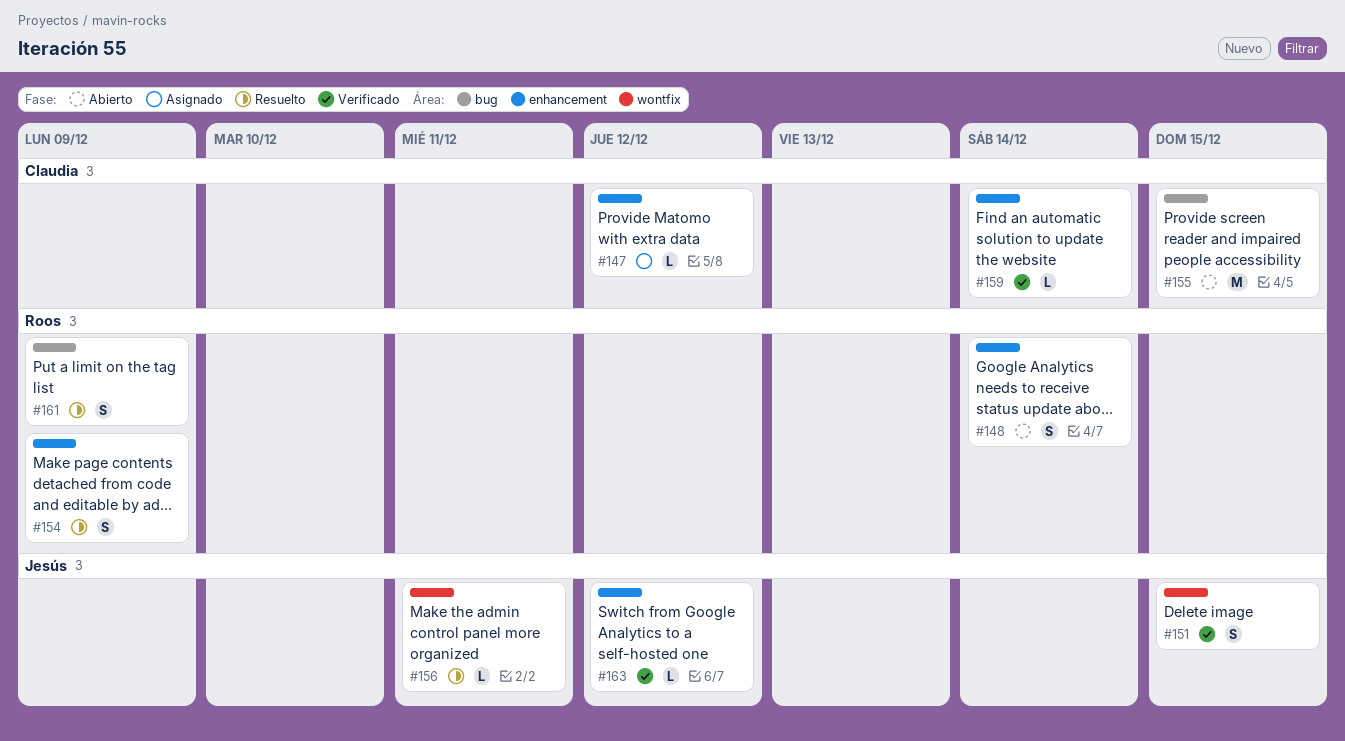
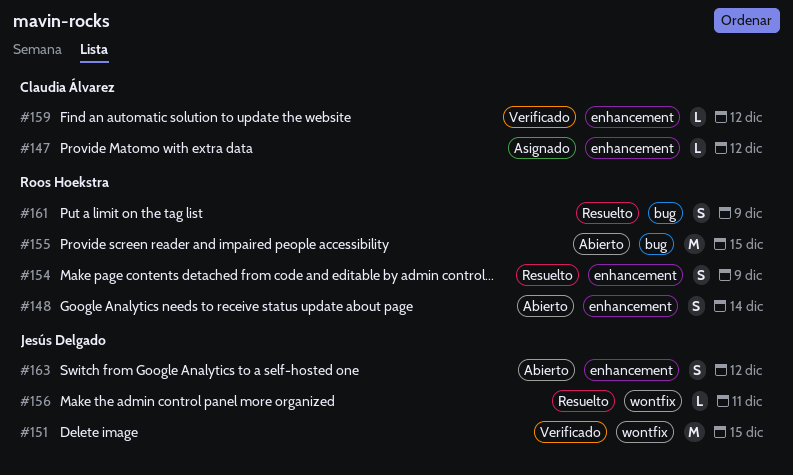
#151, estimate: S -> M
#155, owner: Claudia Álvarez -> Roos Hoekstra
#159, due: Dec 14 -> Dec 12
#163, status: Verificado -> Abierto
#163, estimate: L -> S

